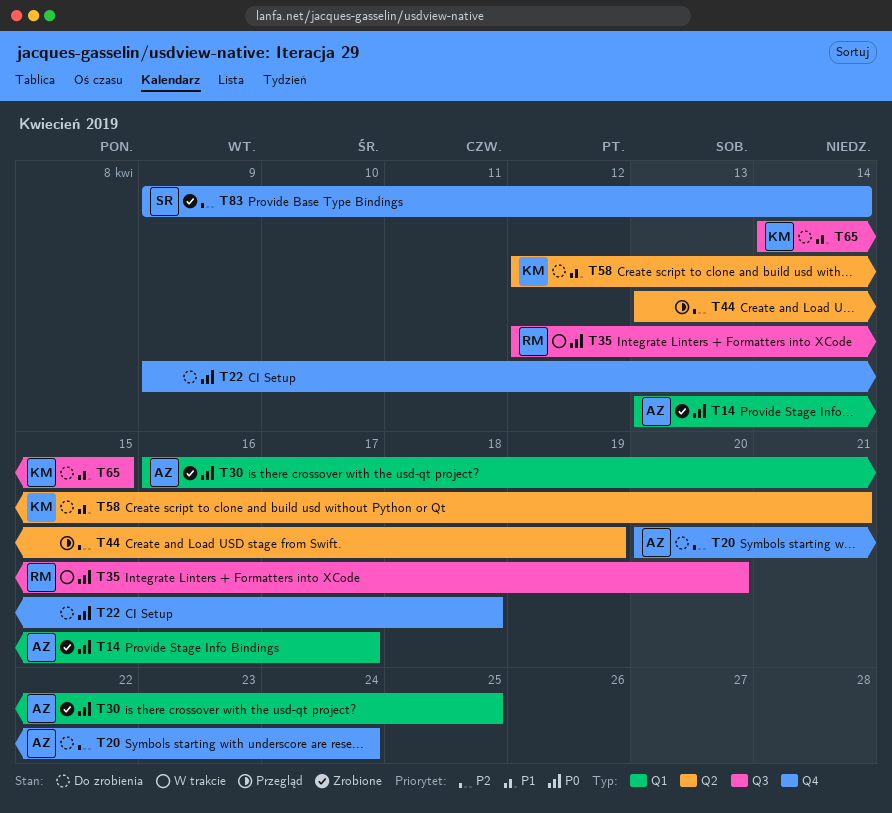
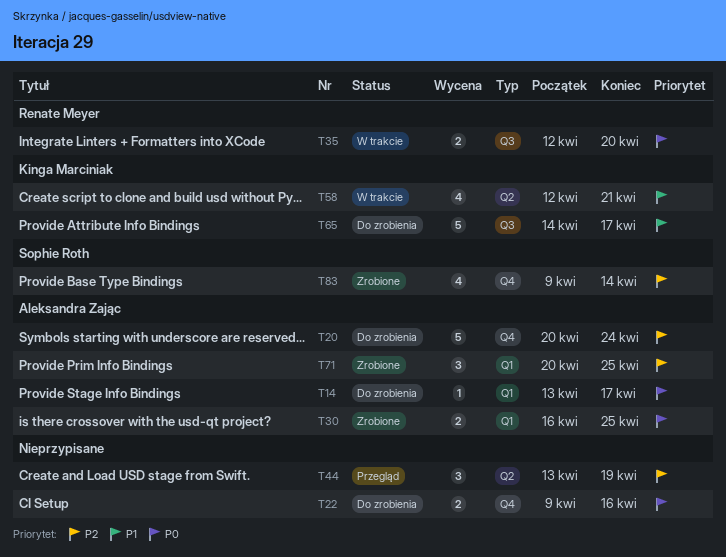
T14, status: Zrobione -> Do zrobienia
T22, due: Apr 18 -> Apr 16
T58, status: Do zrobienia -> W trakcie
T65, due: Apr 15 -> Apr 17
T71: none -> present

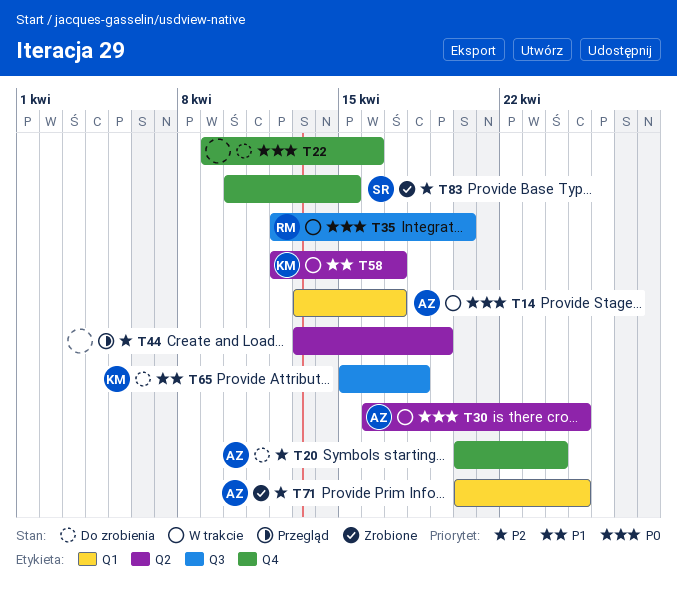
T14, status: Do zrobienia -> W trakcie
T30, status: Zrobione -> W trakcie
T30, label: Q1 -> Q2
T58, due: Apr 21 -> Apr 17
T65, start: Apr 14 -> Apr 15
T65, due: Apr 17 -> Apr 18
T83, start: Apr 9 -> Apr 10
T83, due: Apr 14 -> Apr 15

